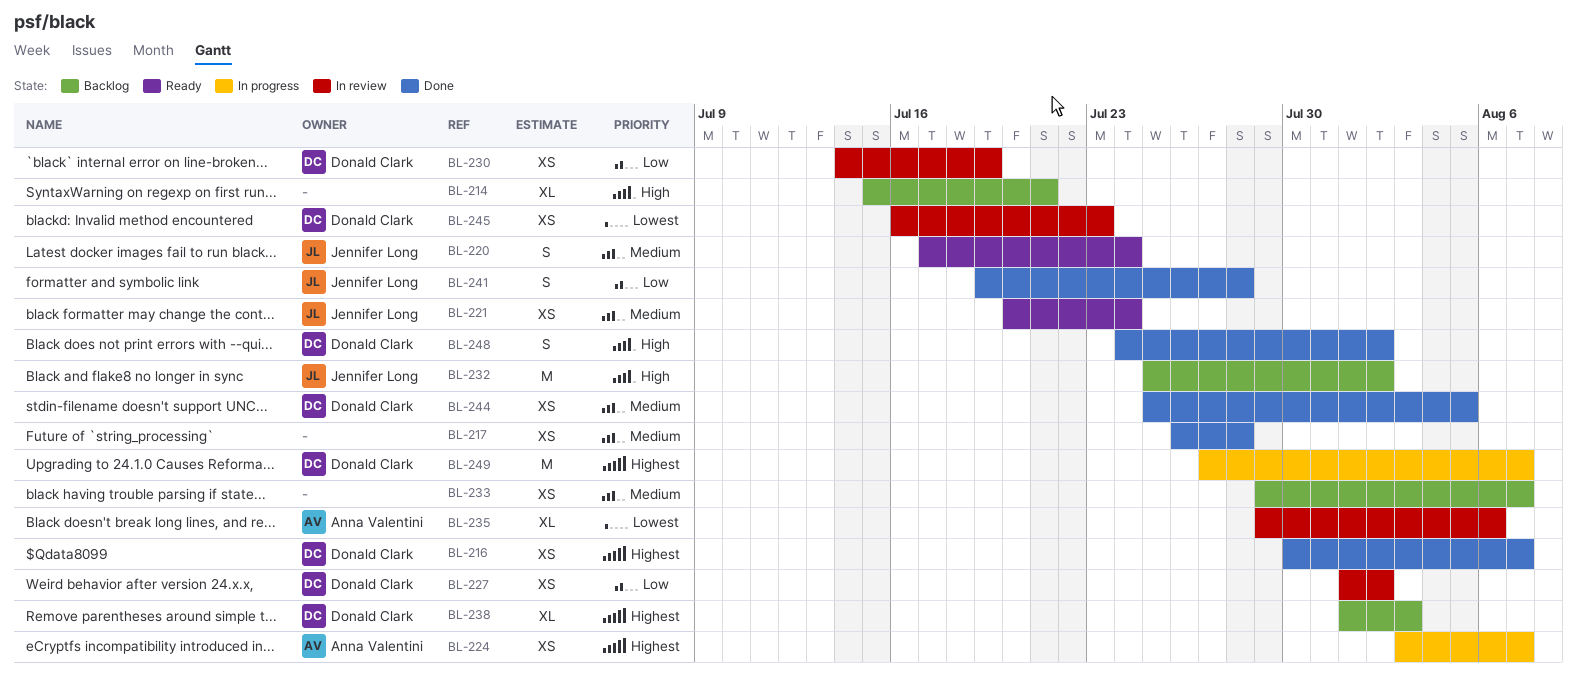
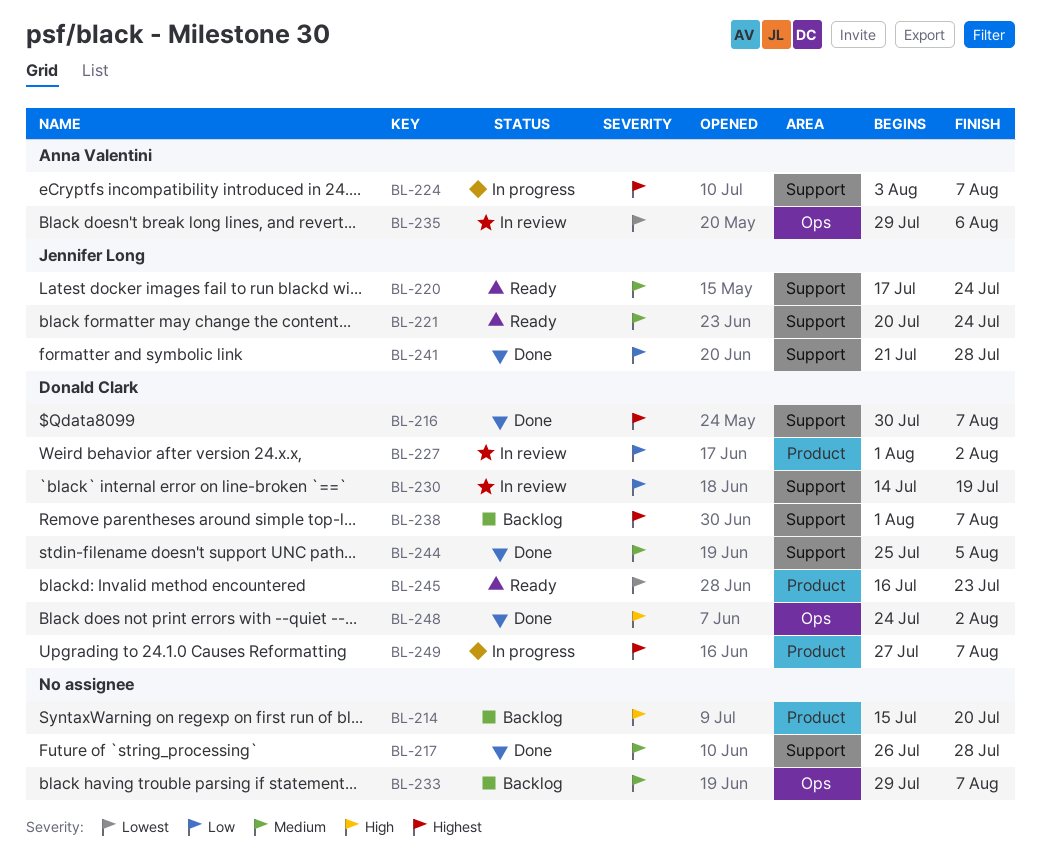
BL-214, due: Jul 21 -> Jul 20
BL-232: present -> none
BL-238, due: Aug 3 -> Aug 7
BL-241, start: Jul 19 -> Jul 21
BL-245, status: In review -> Ready

